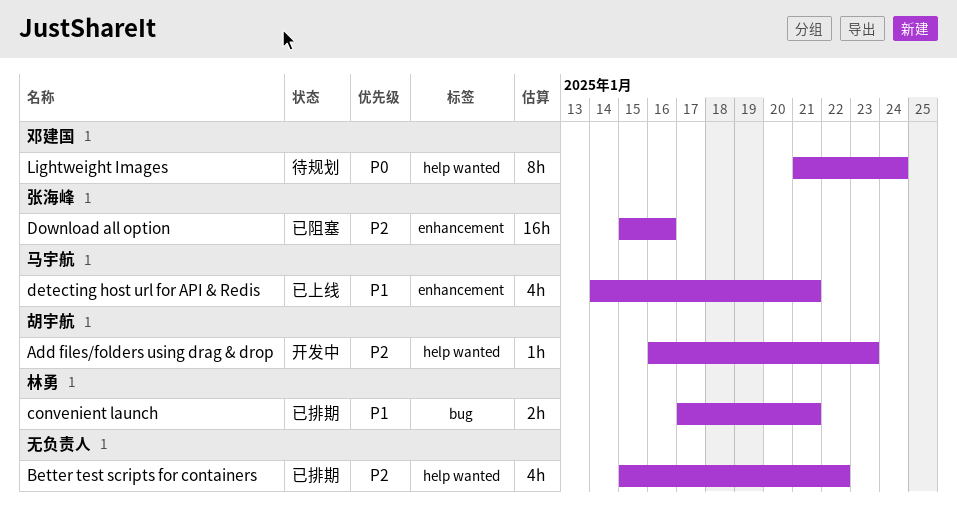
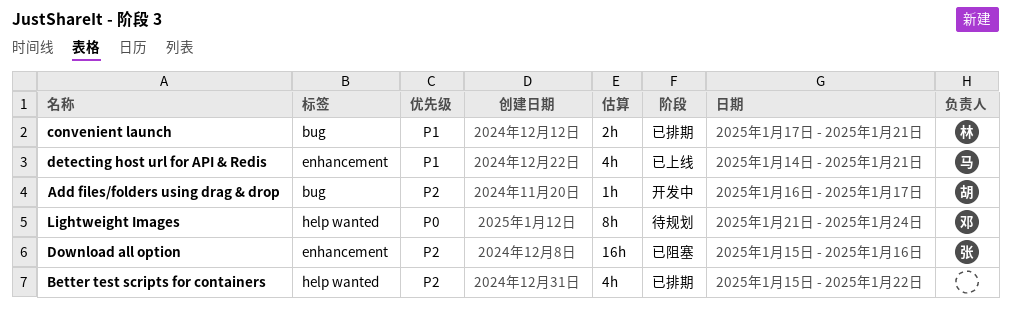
Add files/folders using drag & drop, label: help wanted -> bug
Add files/folders using drag & drop, due: Jan 23 -> Jan 17

